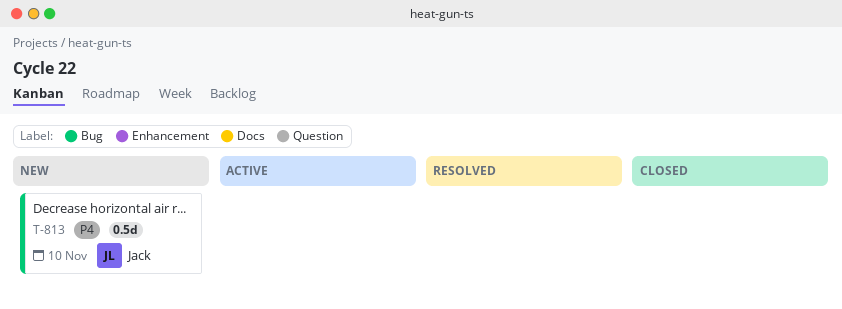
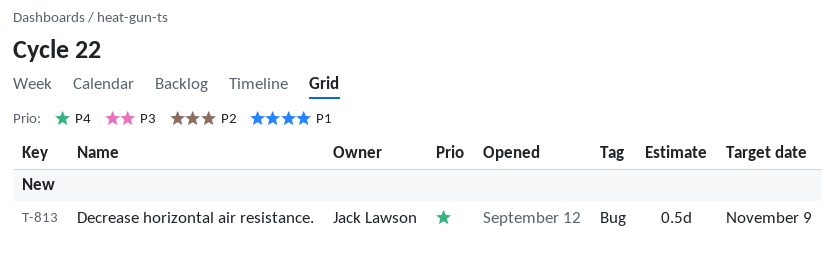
T-813, due: Nov 10 -> Nov 9

